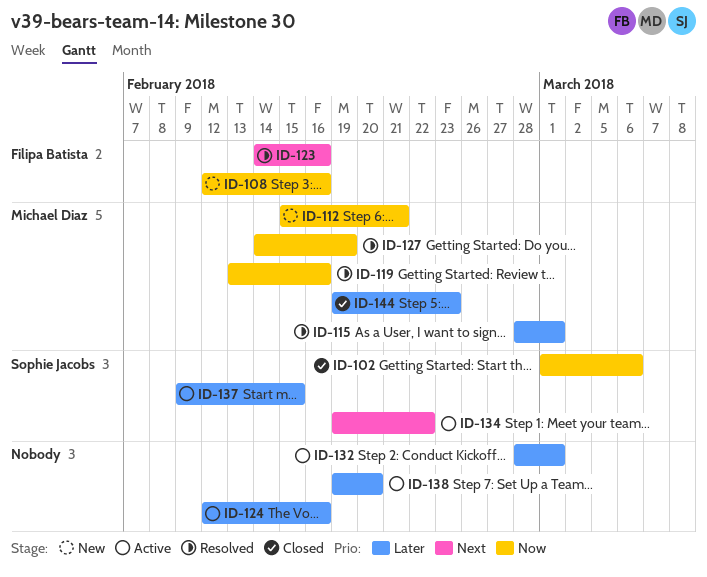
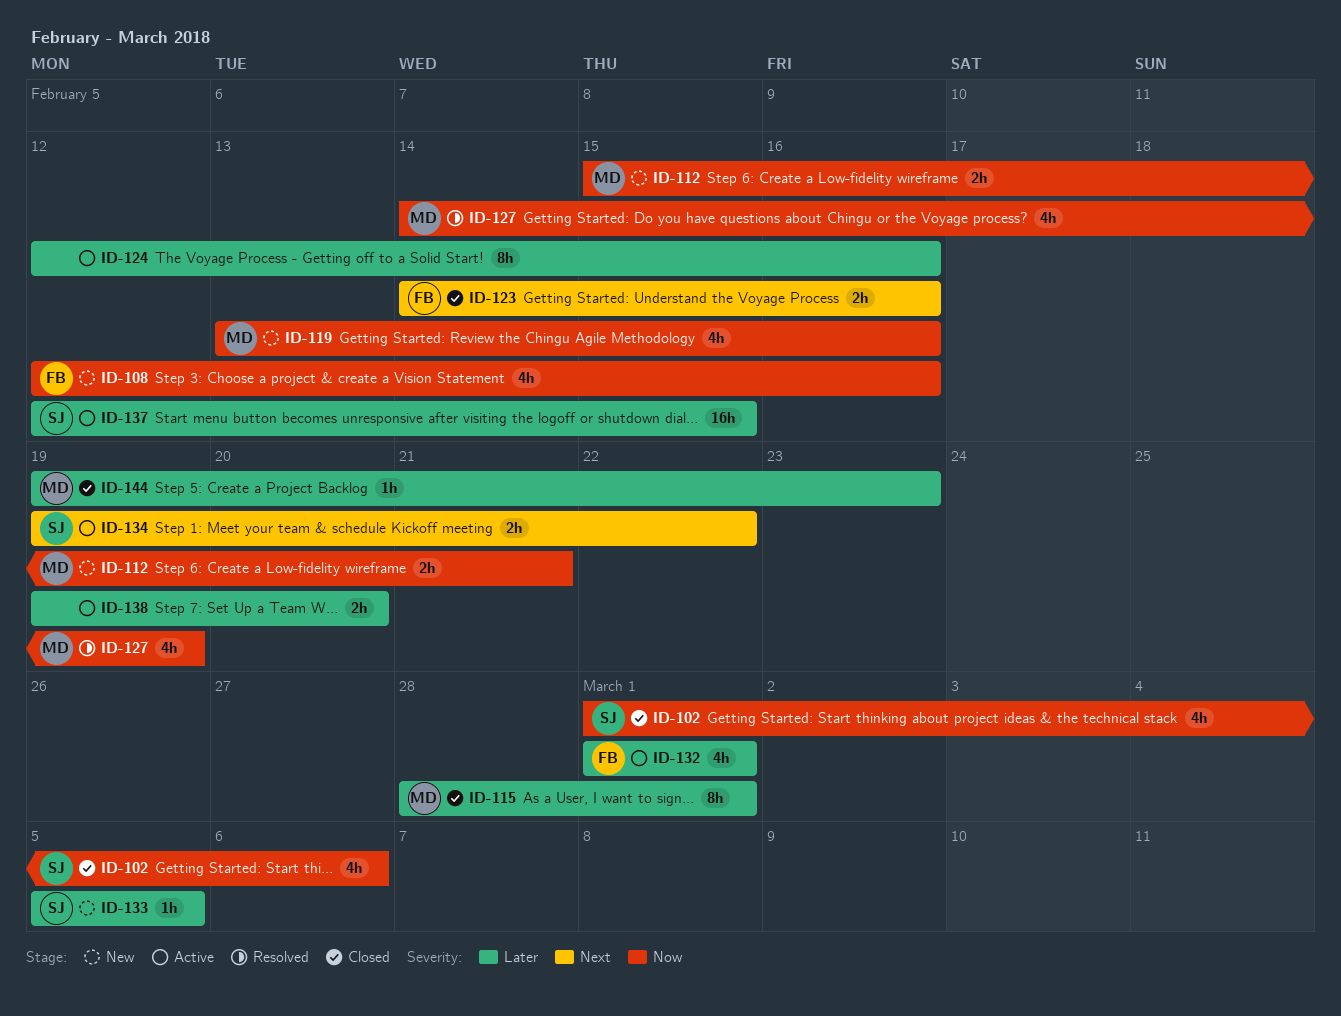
ID-115, status: Resolved -> Closed
ID-119, status: Resolved -> New
ID-123, status: Resolved -> Closed
ID-132, owner: none -> Filipa Batista
ID-132, start: Feb 28 -> Mar 1
ID-133: none -> present
ID-137, start: Feb 9 -> Feb 12

